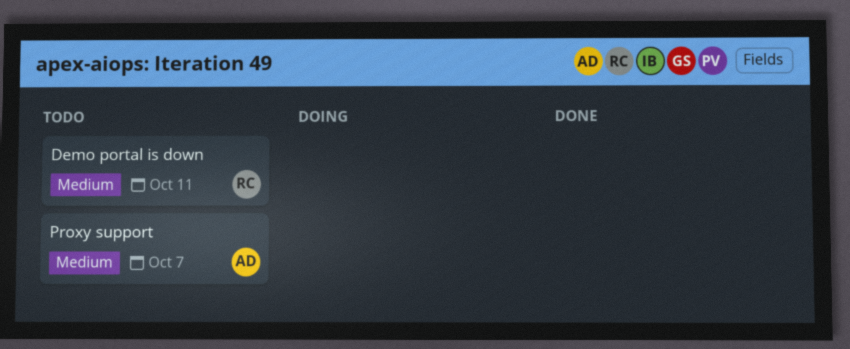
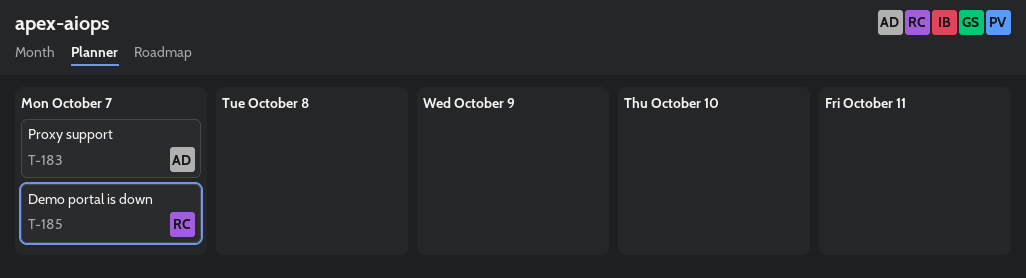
Demo portal is down, due: Oct 11 -> Oct 7

